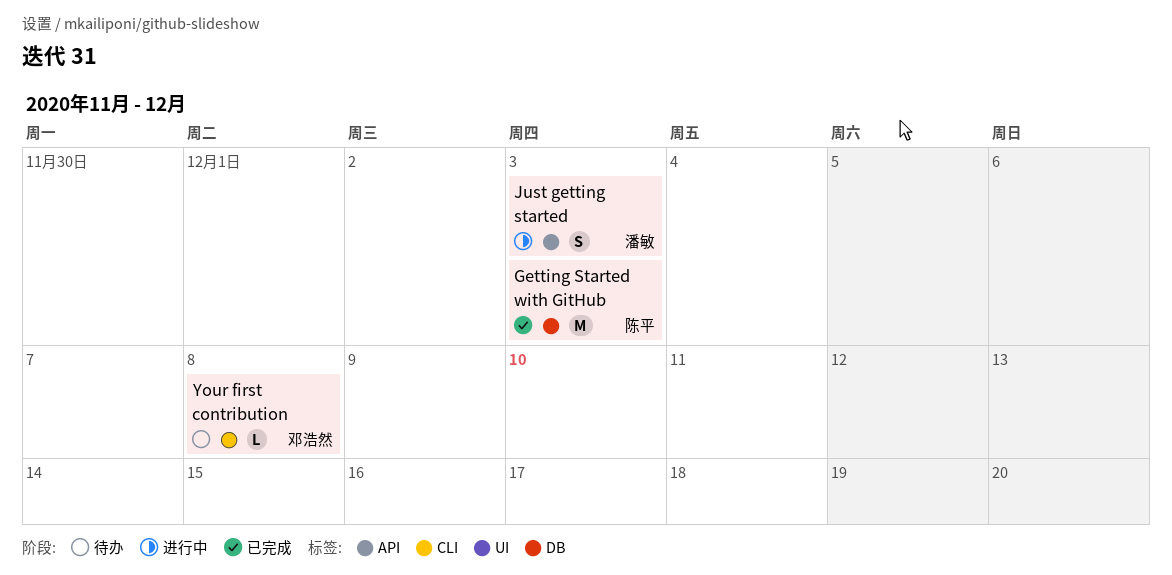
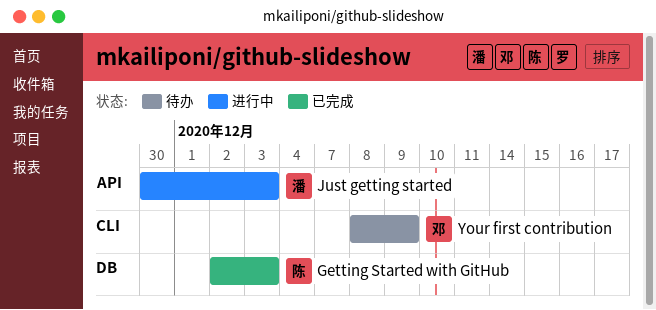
Your first contribution, due: Dec 8 -> Dec 9

